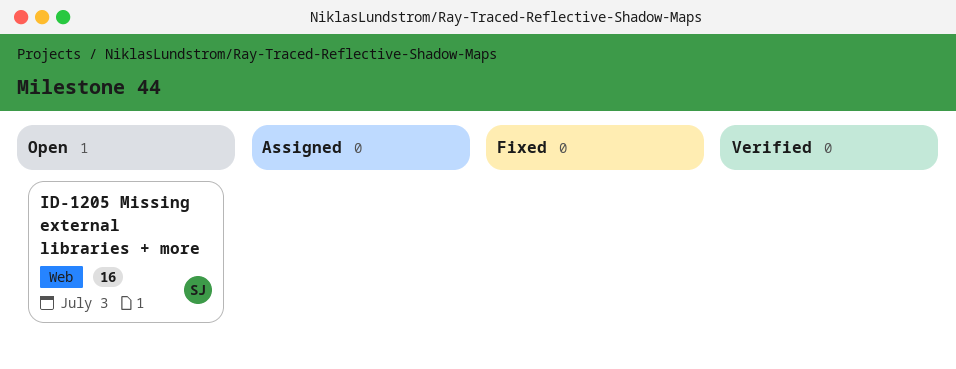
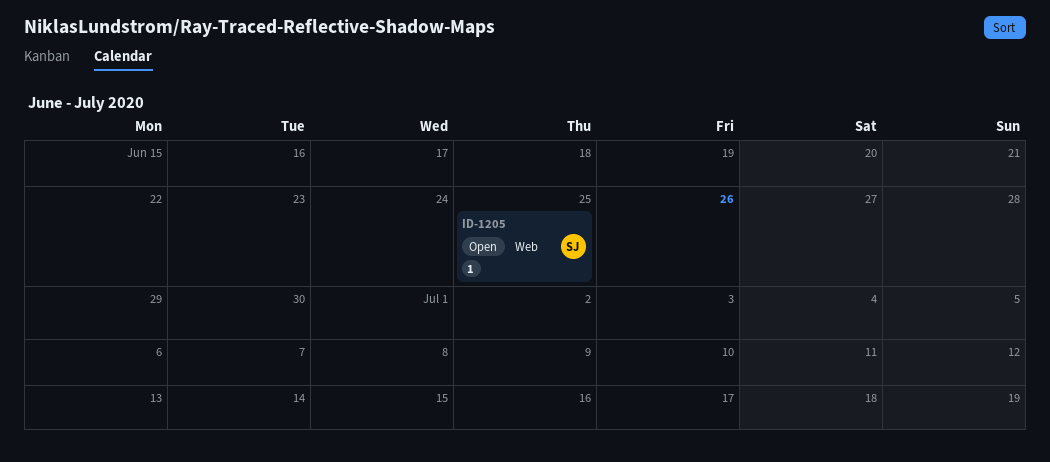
ID-1205, estimate: 16 -> 1
ID-1205, due: Jul 3 -> Jun 25

